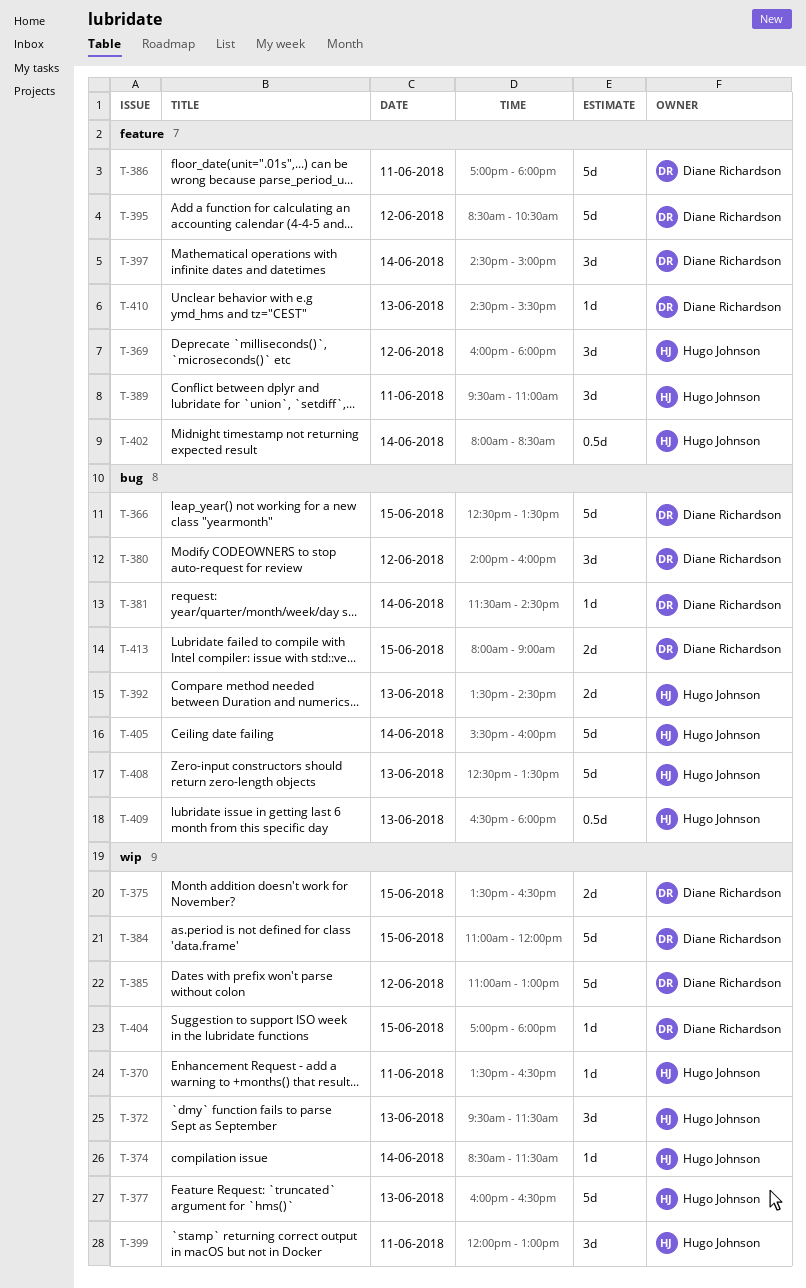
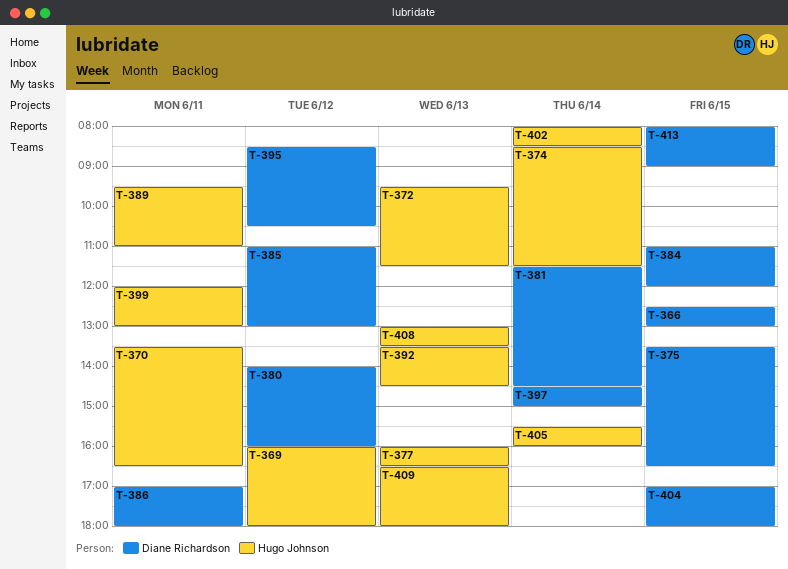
T-366, ends: 13:30 -> 13:00
T-408, begins: 12:30 -> 13:00
T-410: present -> none

